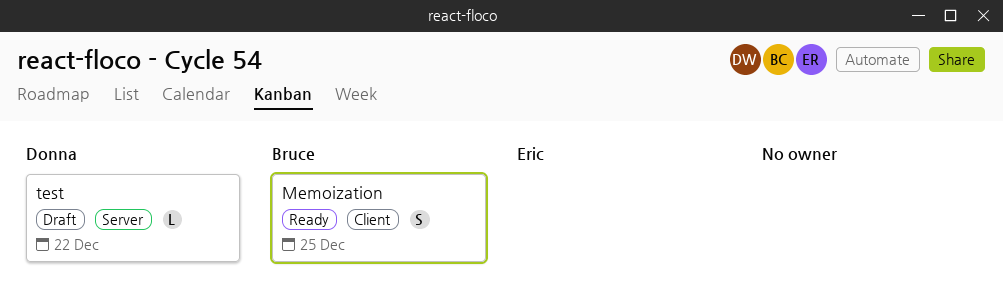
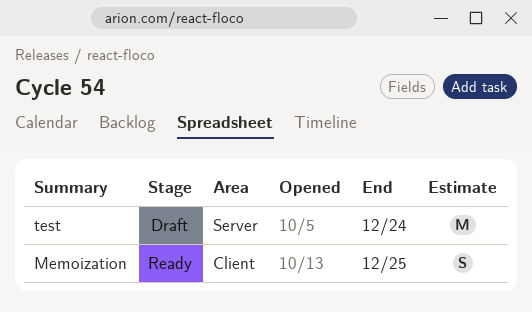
test, estimate: L -> M
test, due: Dec 22 -> Dec 24

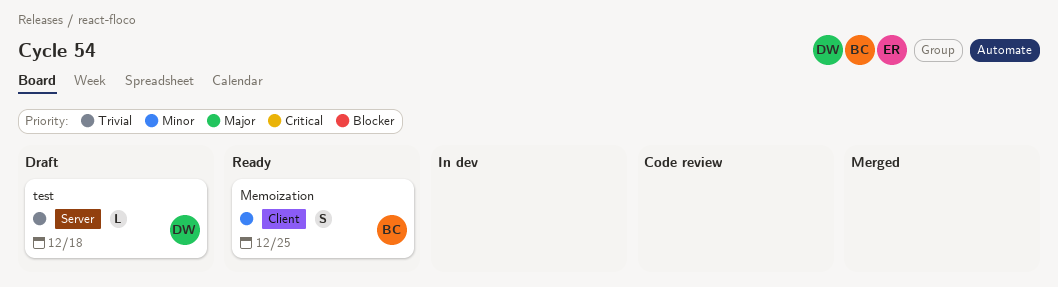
test, estimate: M -> L
test, due: Dec 24 -> Dec 18

